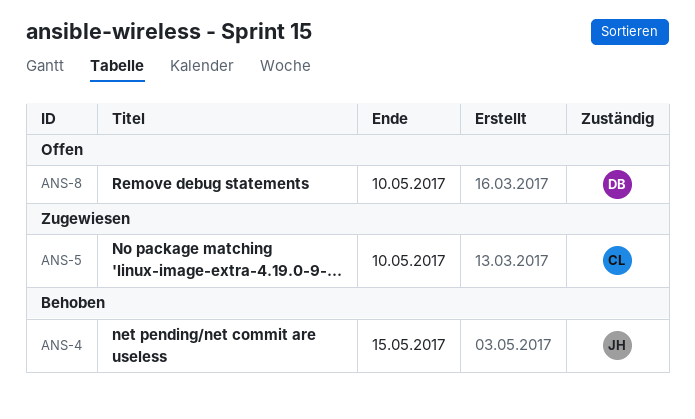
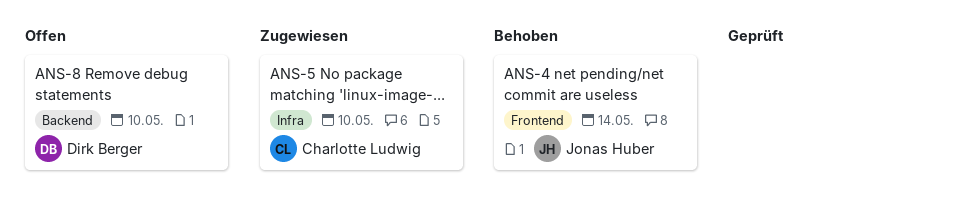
ANS-4, due: May 15 -> May 14

